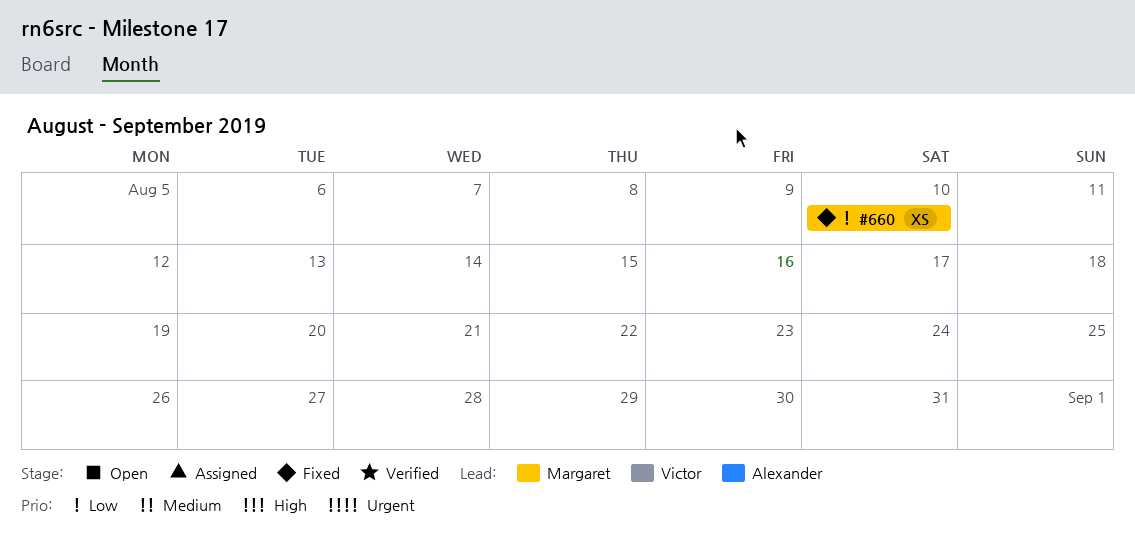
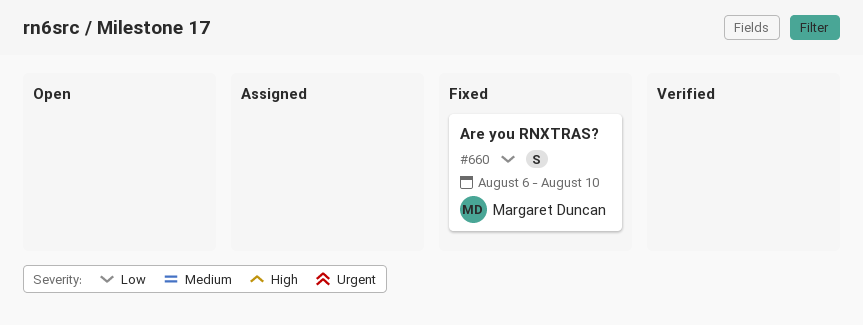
#660, estimate: XS -> S
#660, start: Aug 10 -> Aug 6

